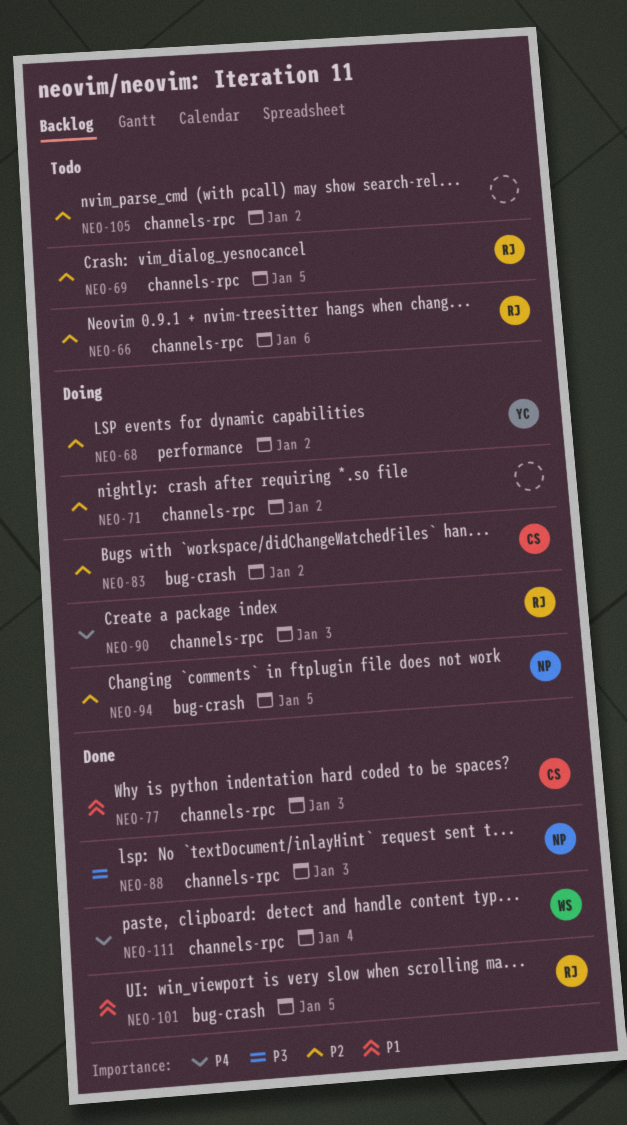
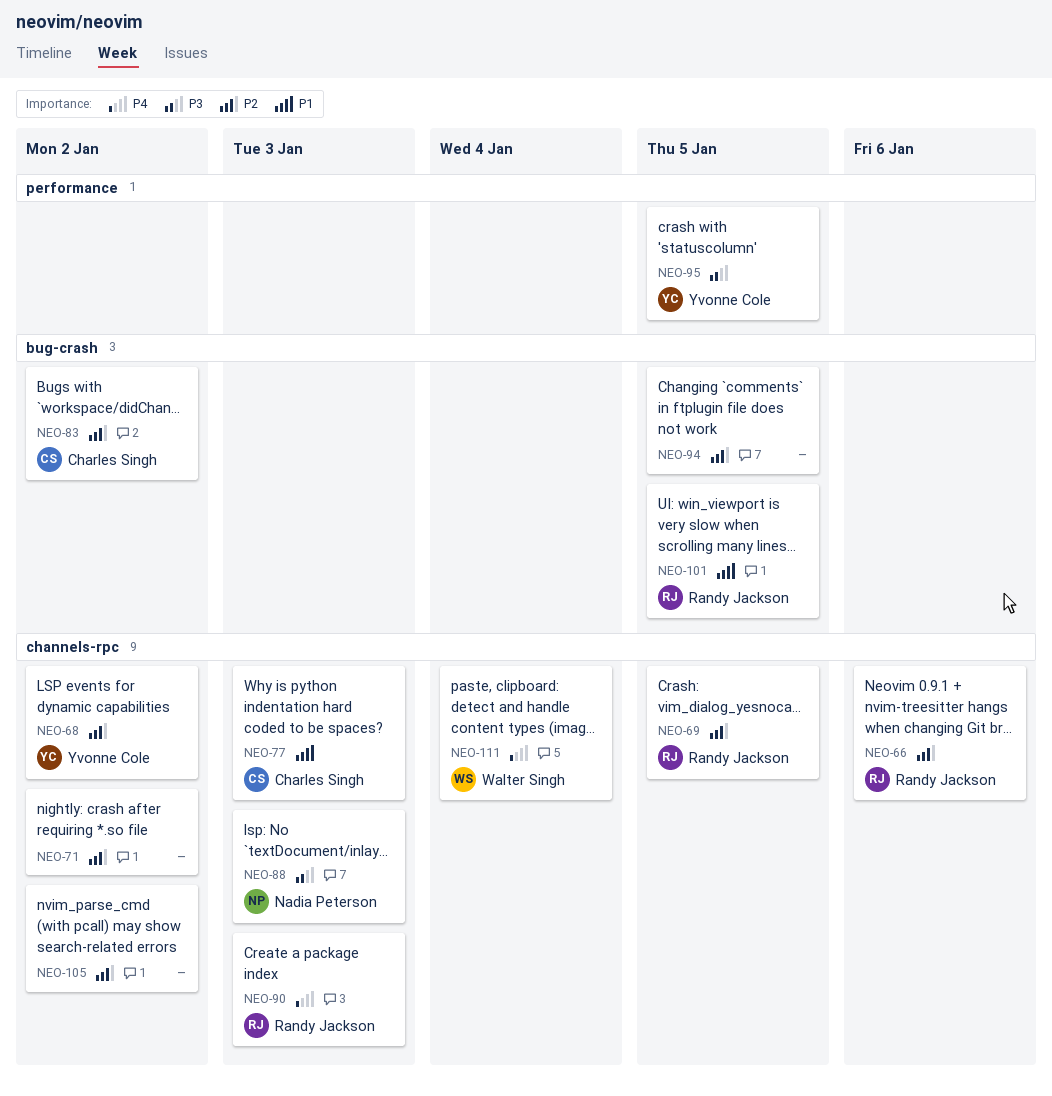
NEO-68, label: performance -> channels-rpc
NEO-94, owner: Nadia Peterson -> none
NEO-95: none -> present

